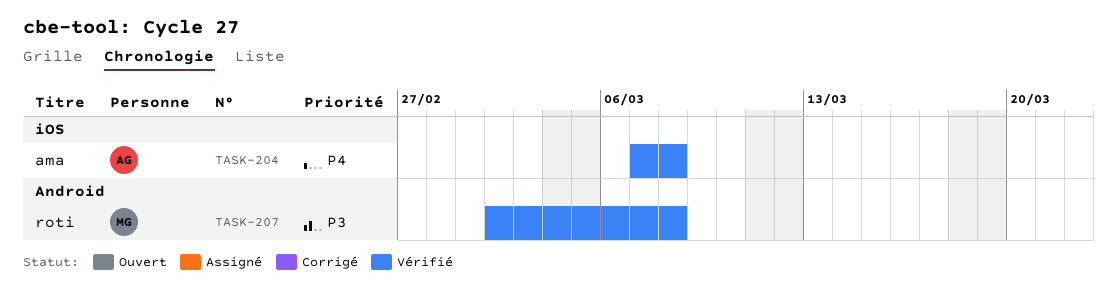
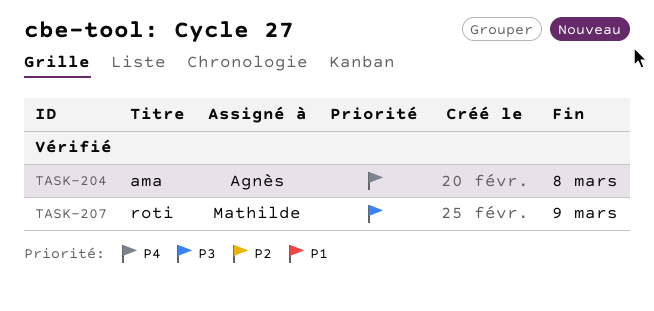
TASK-207, due: Mar 8 -> Mar 9

